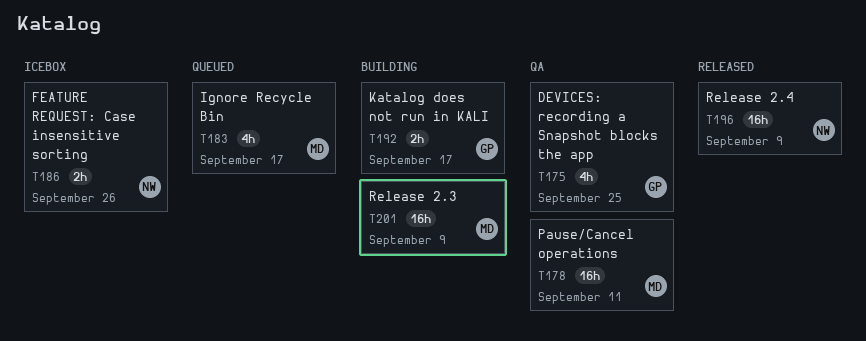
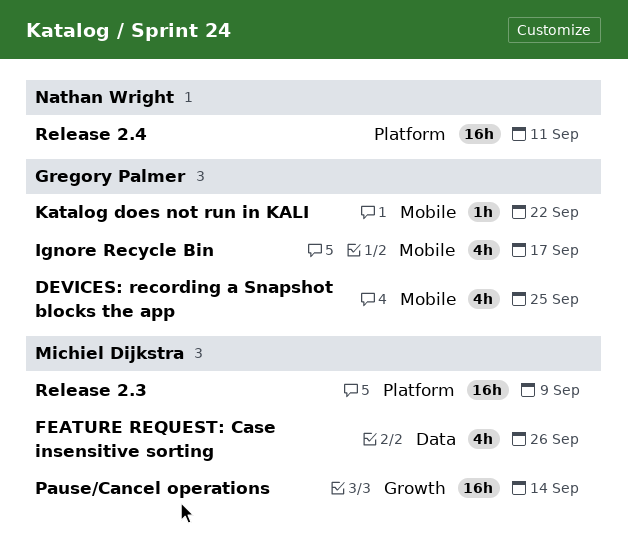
FEATURE REQUEST: Case insensitive sorting, owner: Nathan Wright -> Michiel Dijkstra
FEATURE REQUEST: Case insensitive sorting, estimate: 2h -> 4h
Ignore Recycle Bin, owner: Michiel Dijkstra -> Gregory Palmer
Katalog does not run in KALI, estimate: 2h -> 1h
Katalog does not run in KALI, due: Sep 17 -> Sep 22
Pause/Cancel operations, due: Sep 11 -> Sep 14
Release 2.4, due: Sep 9 -> Sep 11

